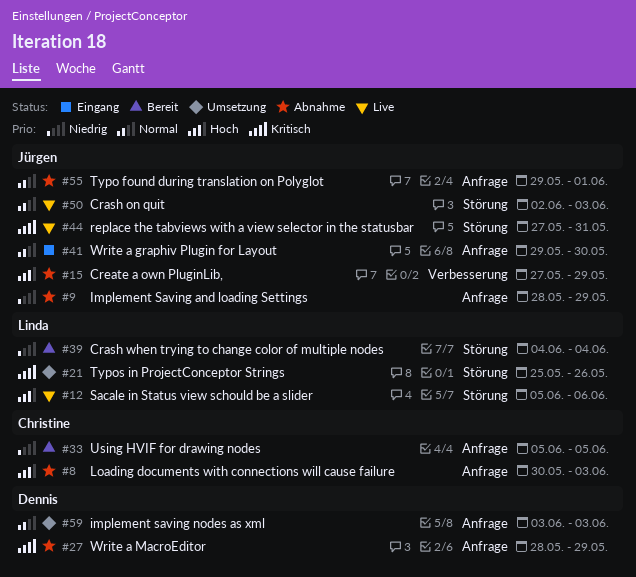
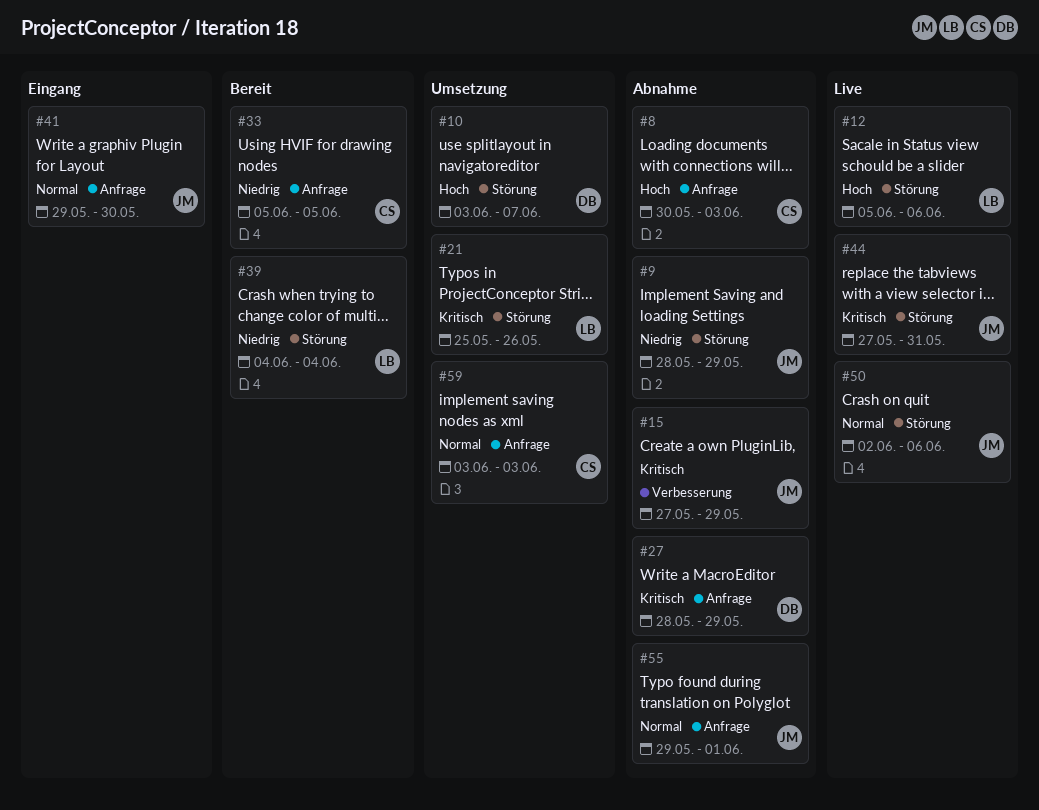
#9, label: Anfrage -> Störung
#10: none -> present
#15, priority: Hoch -> Kritisch
#50, due: Jun 3 -> Jun 6
#59, owner: Dennis -> Christine

